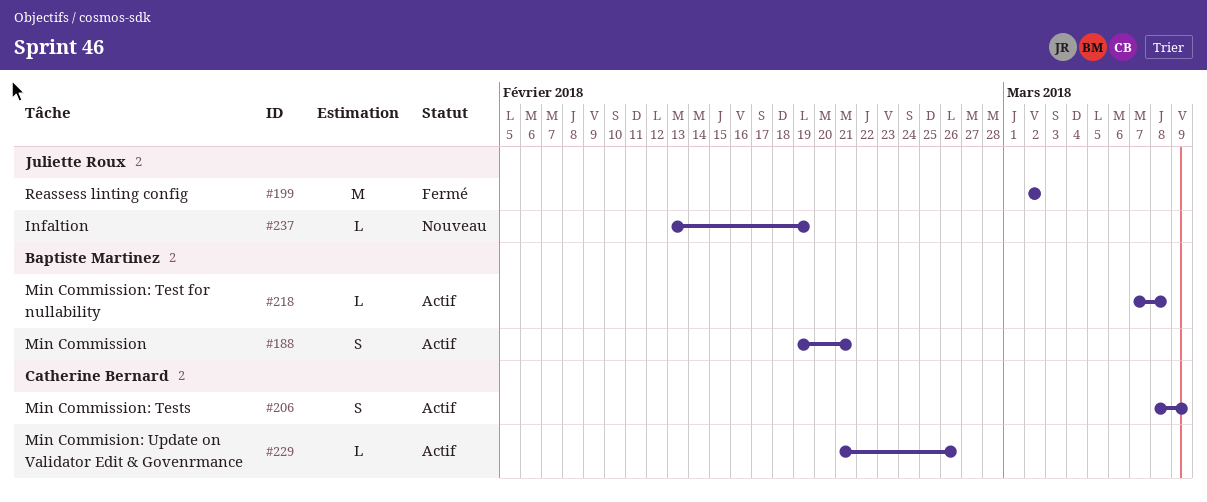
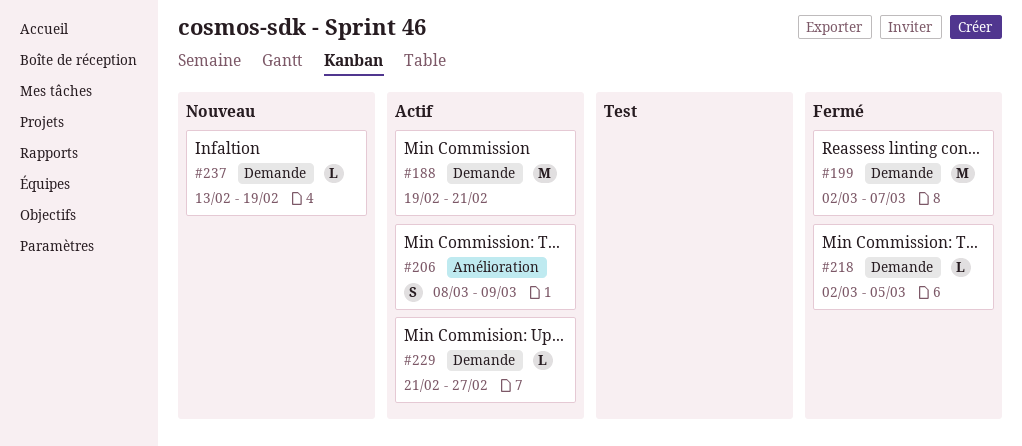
#188, estimate: S -> M
#199, due: Mar 2 -> Mar 7
#218, status: Actif -> Fermé
#218, start: Mar 7 -> Mar 2
#218, due: Mar 8 -> Mar 5
#229, due: Feb 26 -> Feb 27

